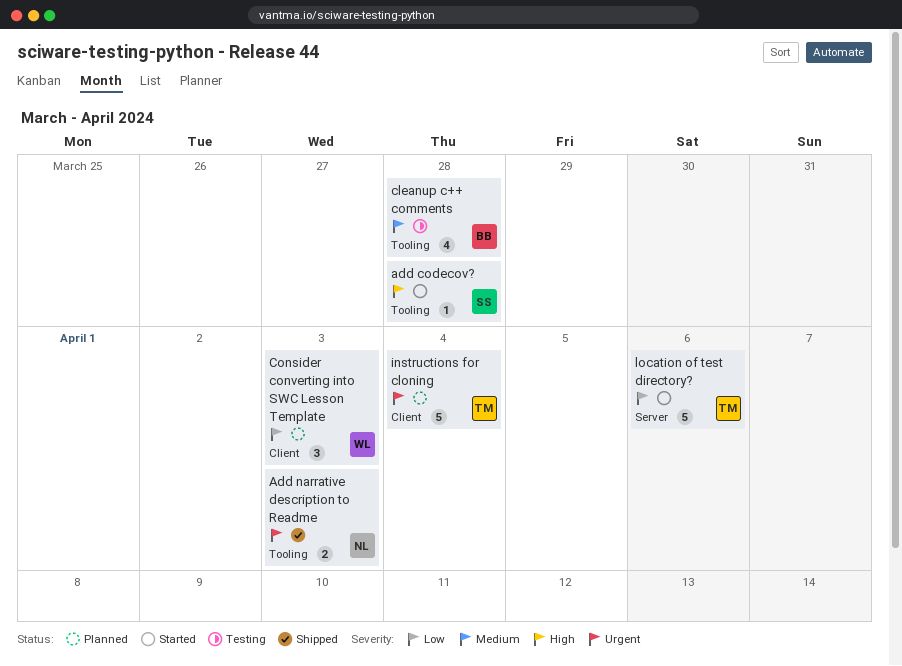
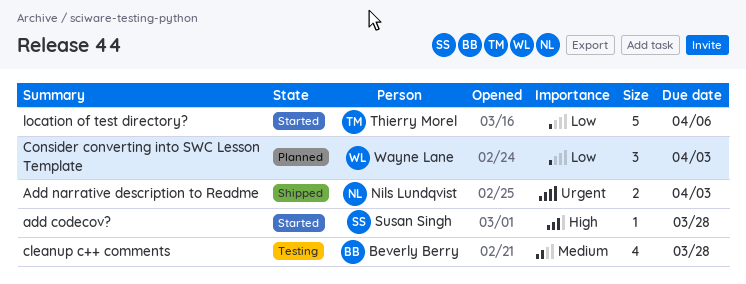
instructions for cloning: present -> none

